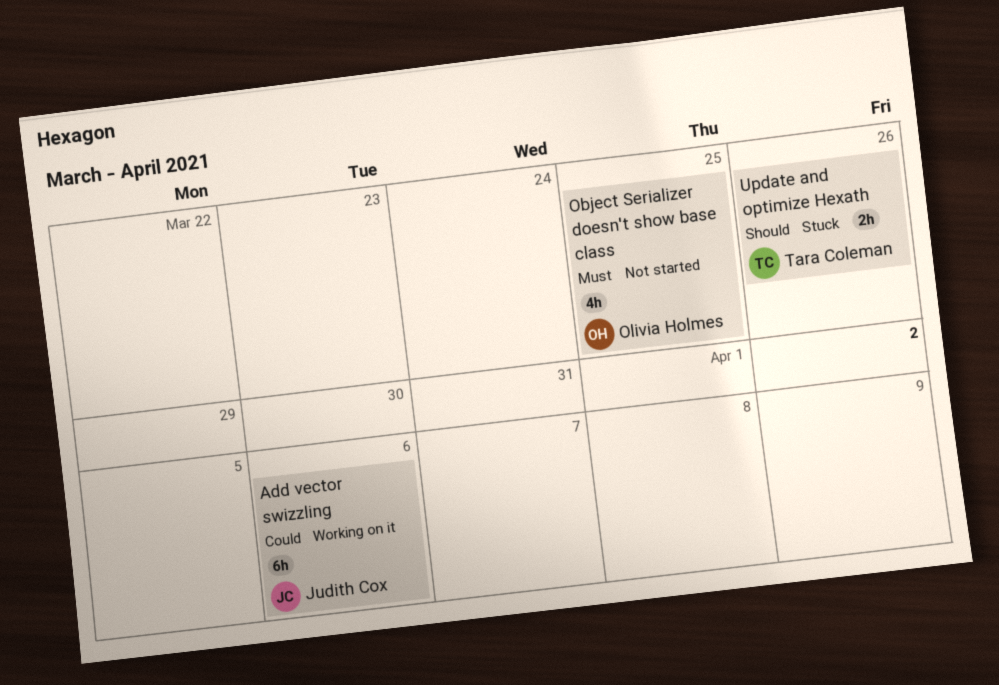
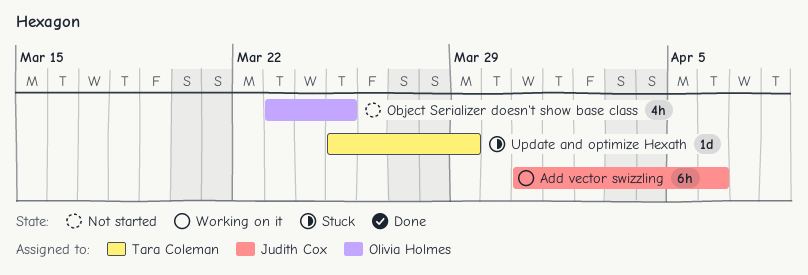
Update and optimize Hexath, estimate: 2h -> 1d
Update and optimize Hexath, due: Mar 26 -> Mar 29

